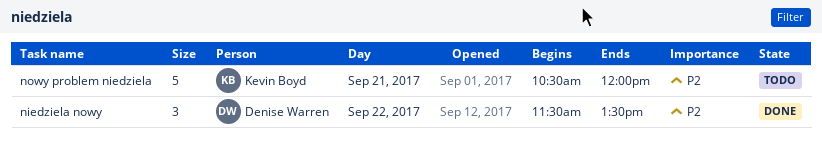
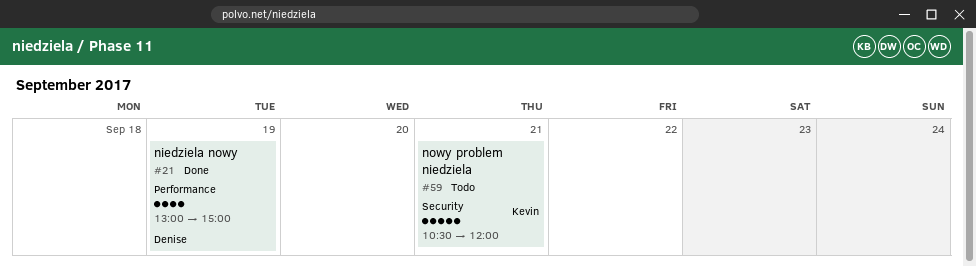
niedziela nowy, estimate: 3 -> 4
niedziela nowy, day: Sep 22 -> Sep 19
niedziela nowy, begins: 11:30 -> 13:00
niedziela nowy, ends: 13:30 -> 15:00

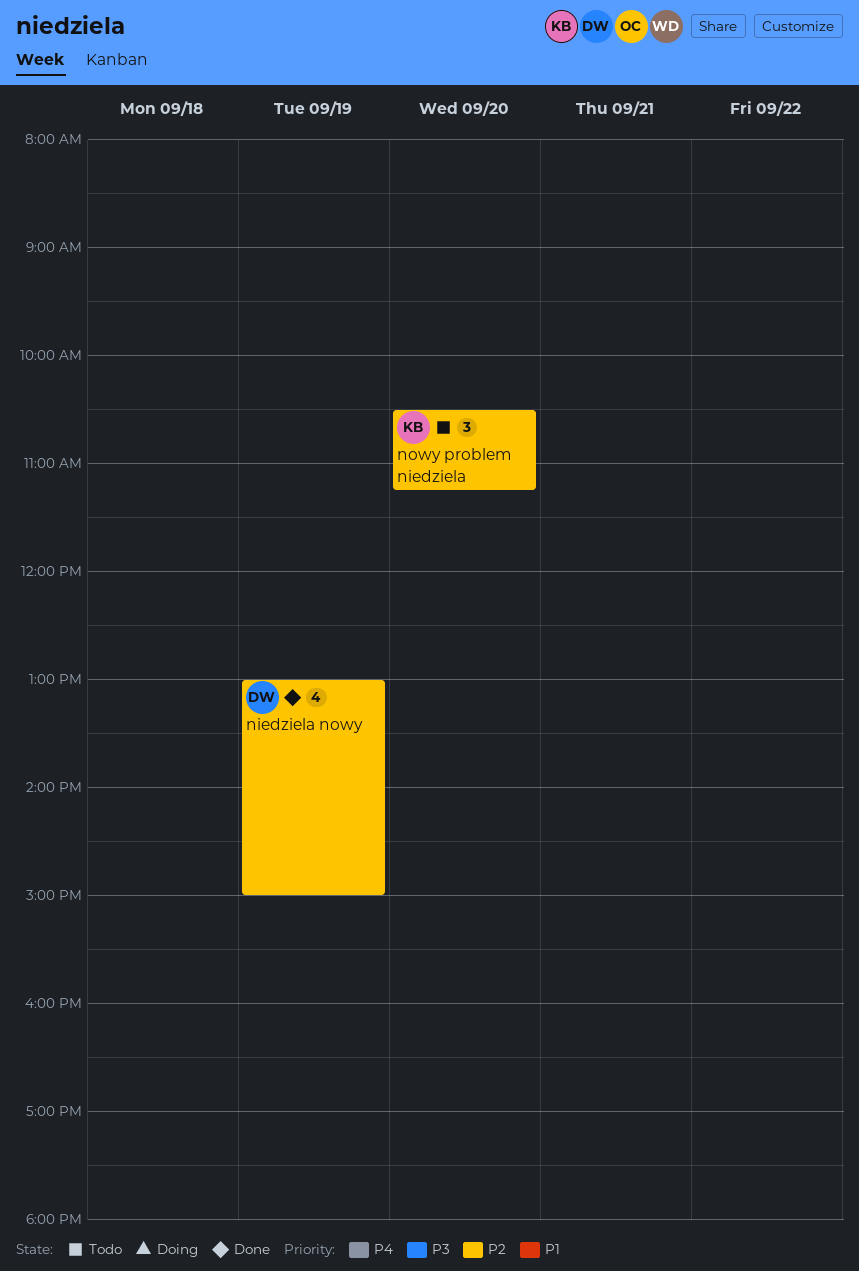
nowy problem niedziela, estimate: 5 -> 3
nowy problem niedziela, day: Sep 21 -> Sep 20
nowy problem niedziela, ends: 12:00 -> 11:15

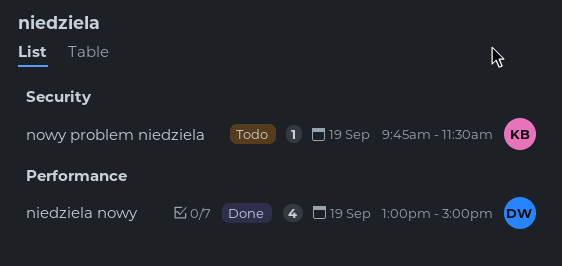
nowy problem niedziela, estimate: 3 -> 1
nowy problem niedziela, day: Sep 20 -> Sep 19
nowy problem niedziela, begins: 10:30 -> 09:45
nowy problem niedziela, ends: 11:15 -> 11:30

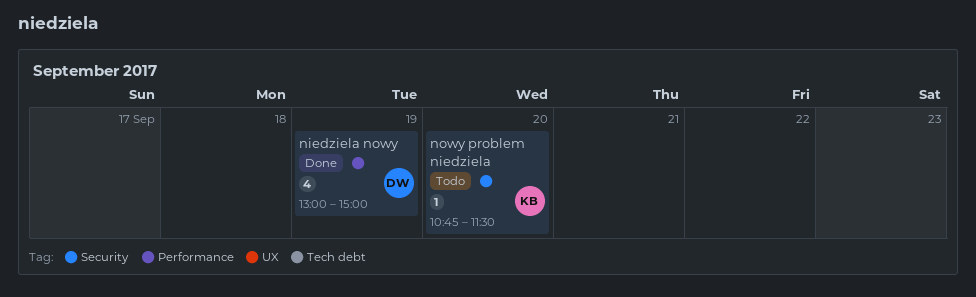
nowy problem niedziela, day: Sep 19 -> Sep 20
nowy problem niedziela, begins: 09:45 -> 10:45

